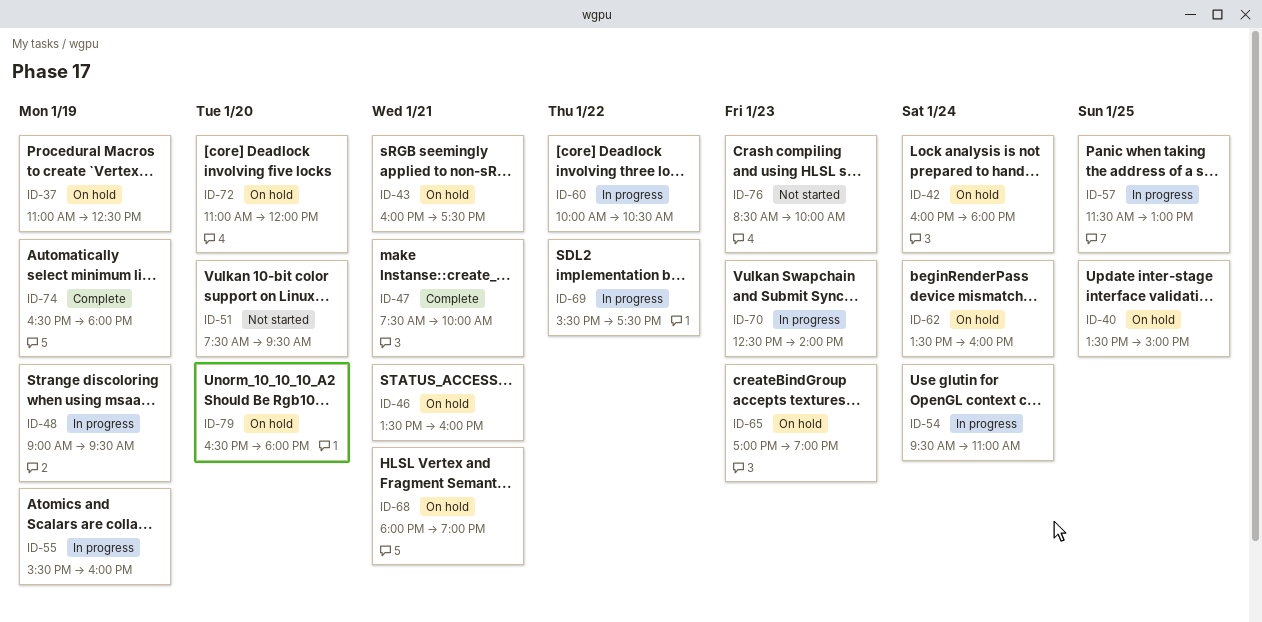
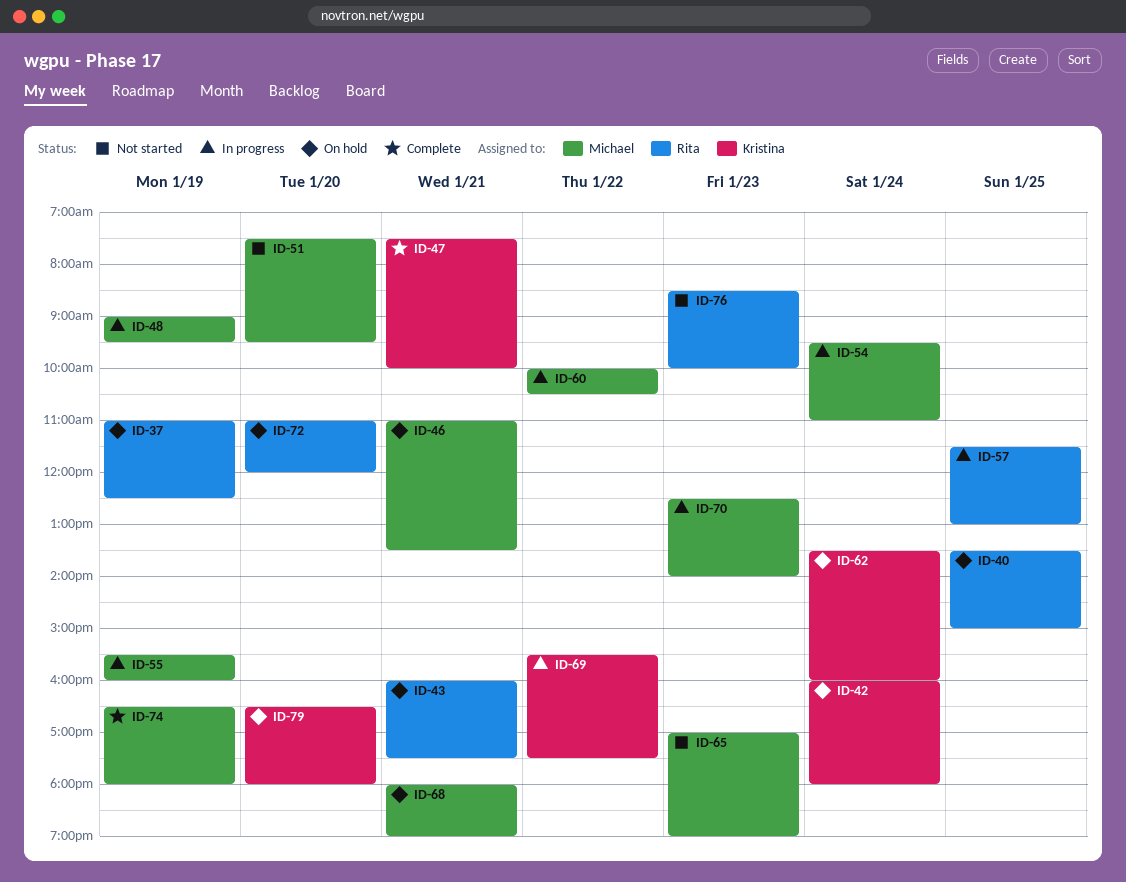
ID-46, begins: 13:30 -> 11:00
ID-46, ends: 16:00 -> 13:30
ID-65, status: On hold -> Not started

